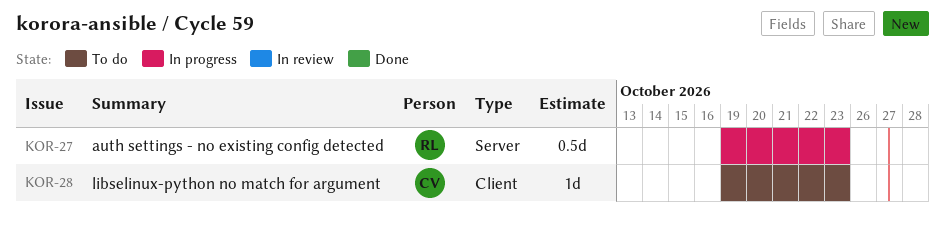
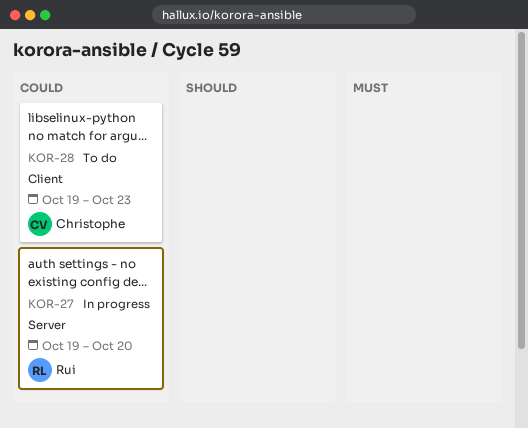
KOR-27, due: Oct 23 -> Oct 20

